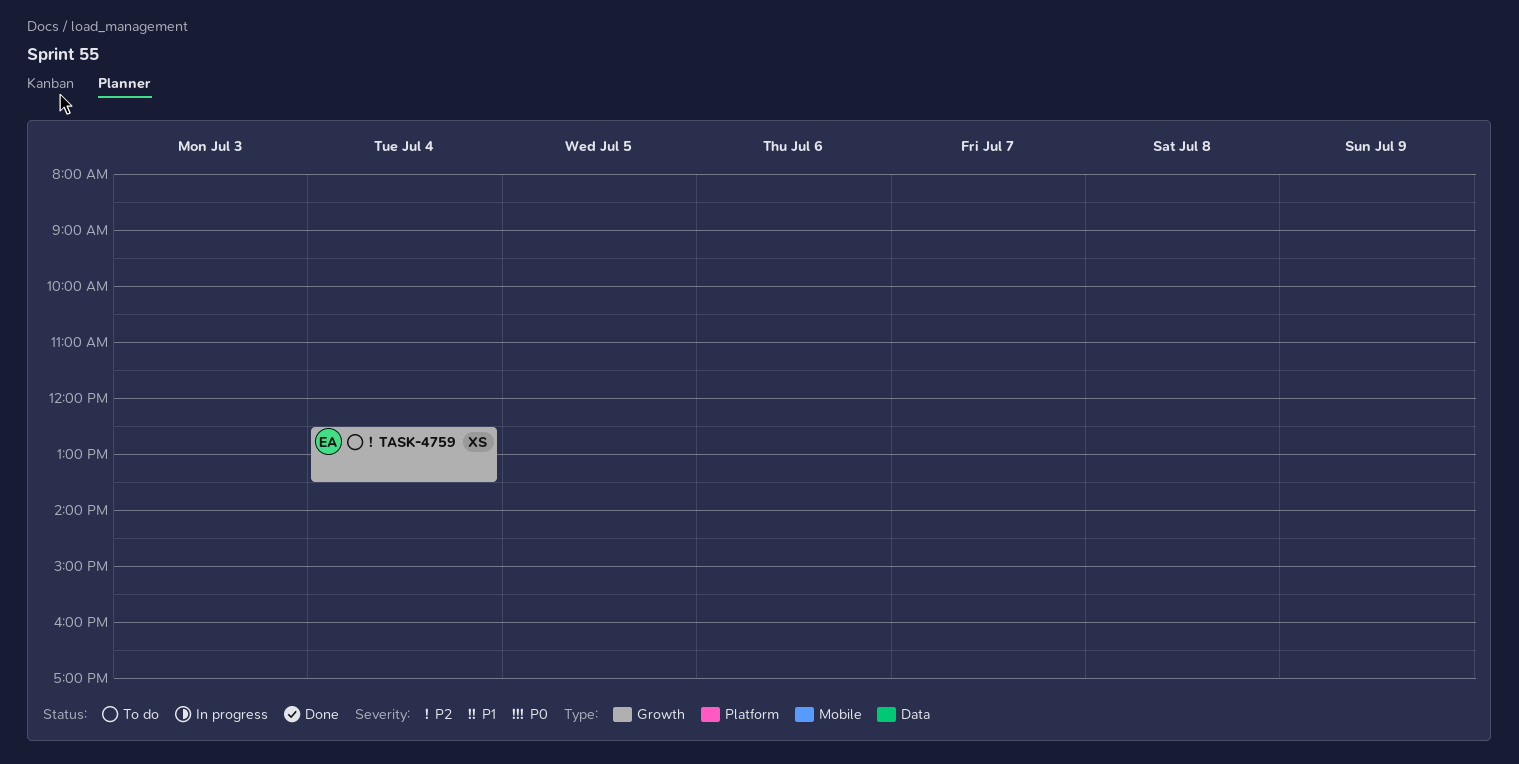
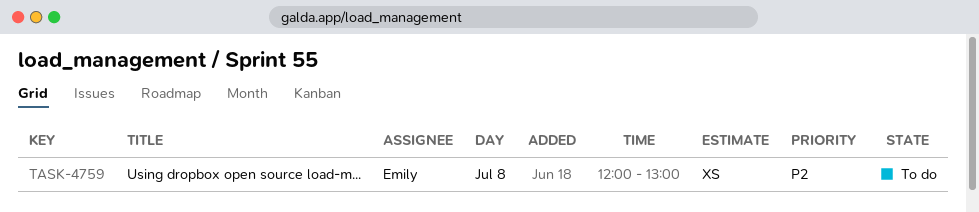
TASK-4759, day: Jul 4 -> Jul 8
TASK-4759, begins: 12:30 -> 12:00
TASK-4759, ends: 13:30 -> 13:00

